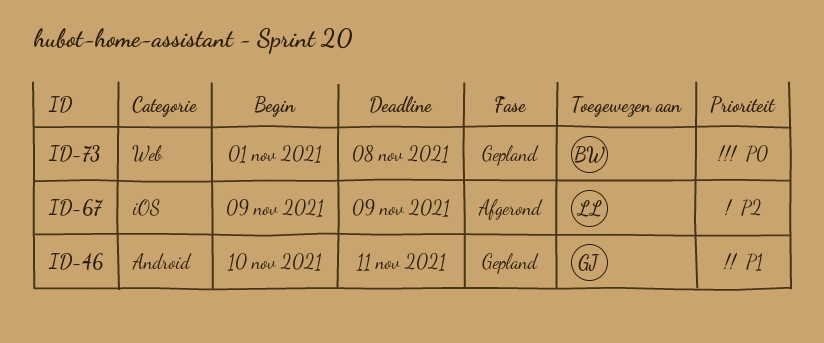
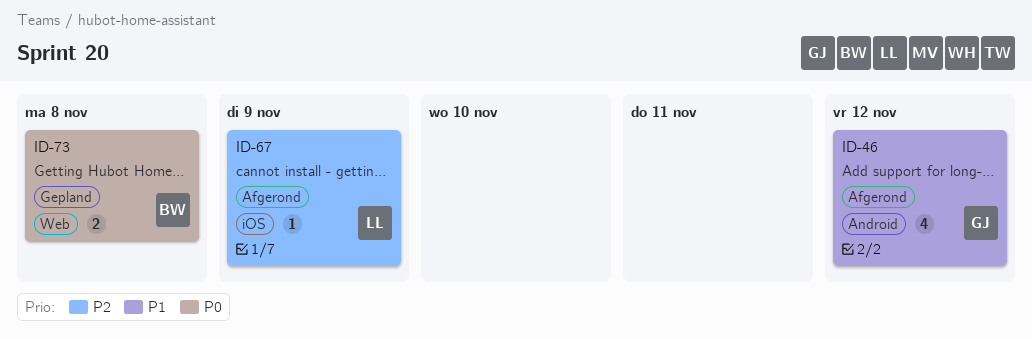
ID-46, status: Gepland -> Afgerond
ID-46, due: Nov 11 -> Nov 12

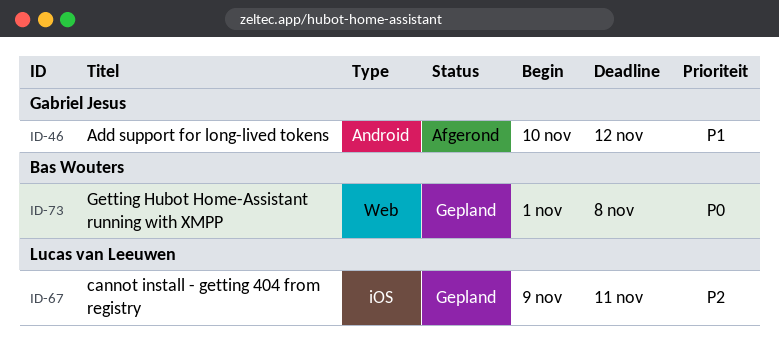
ID-67, status: Afgerond -> Gepland
ID-67, due: Nov 9 -> Nov 11

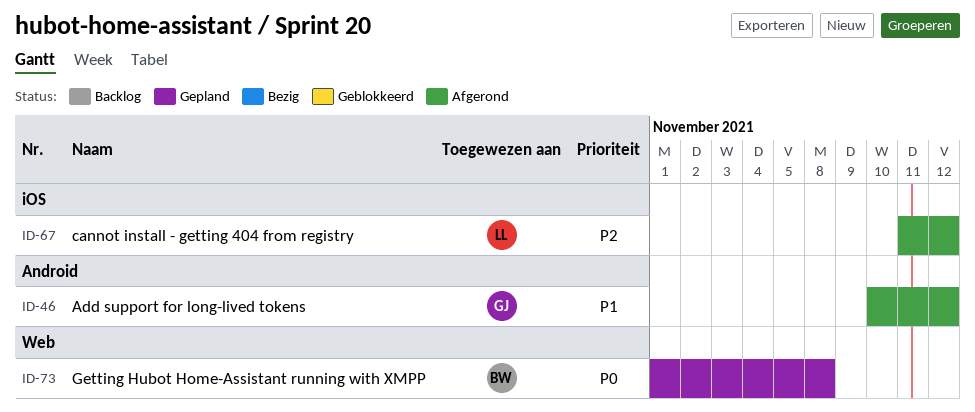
ID-67, status: Gepland -> Afgerond
ID-67, start: Nov 9 -> Nov 11
ID-67, due: Nov 11 -> Nov 12

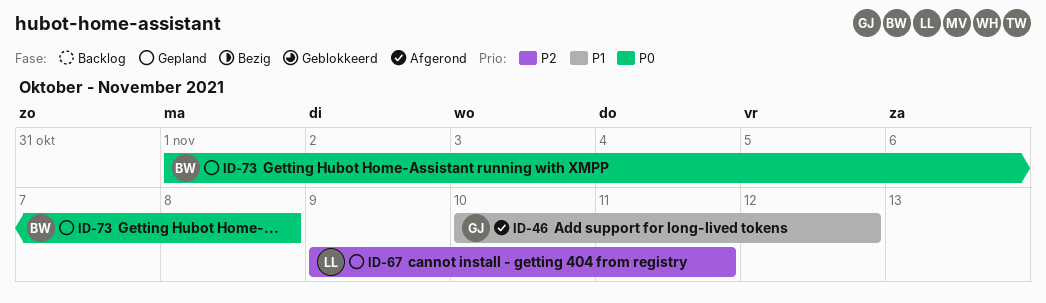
ID-67, status: Afgerond -> Gepland
ID-67, start: Nov 11 -> Nov 9
ID-67, due: Nov 12 -> Nov 11

